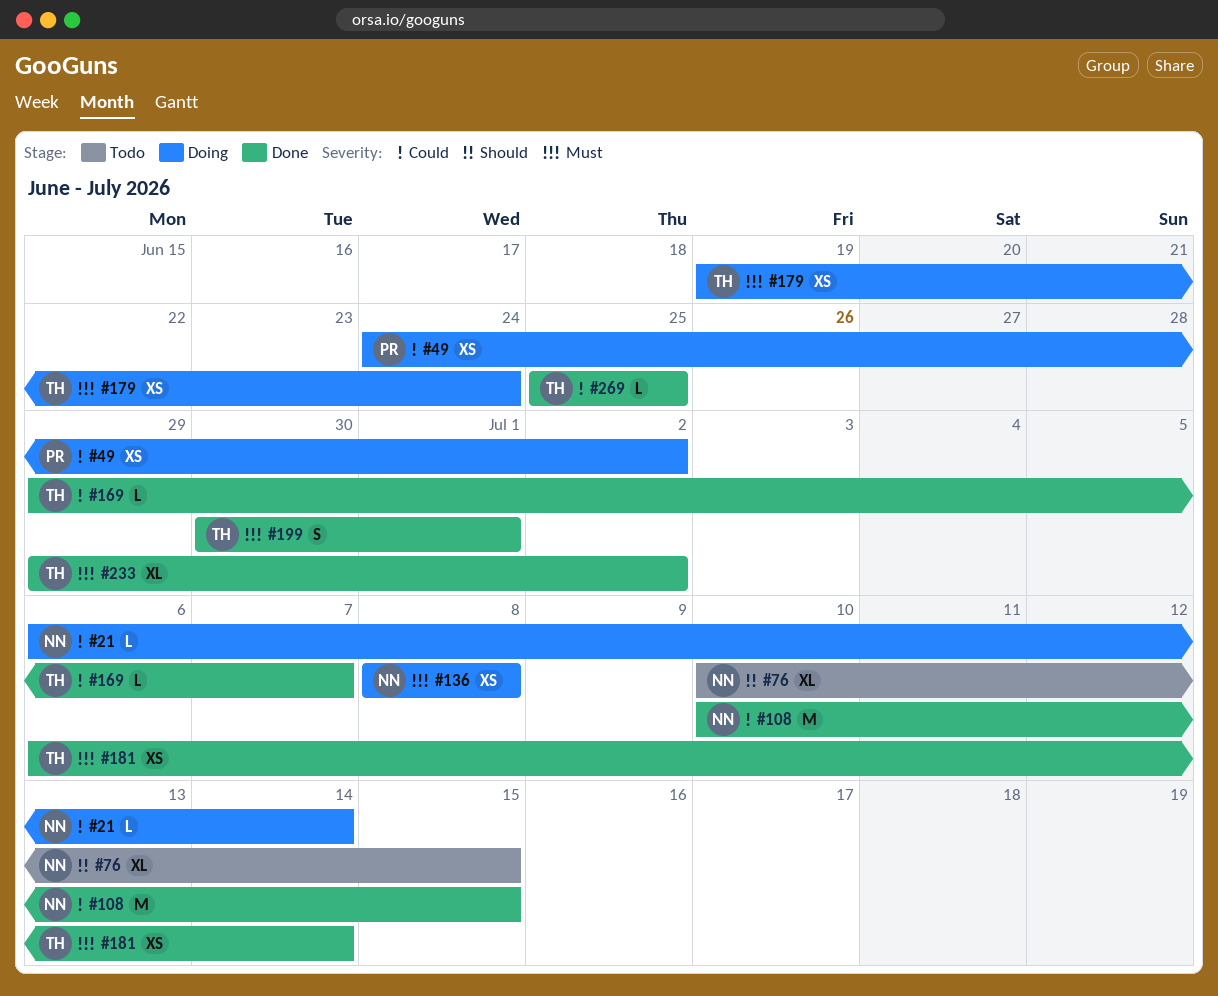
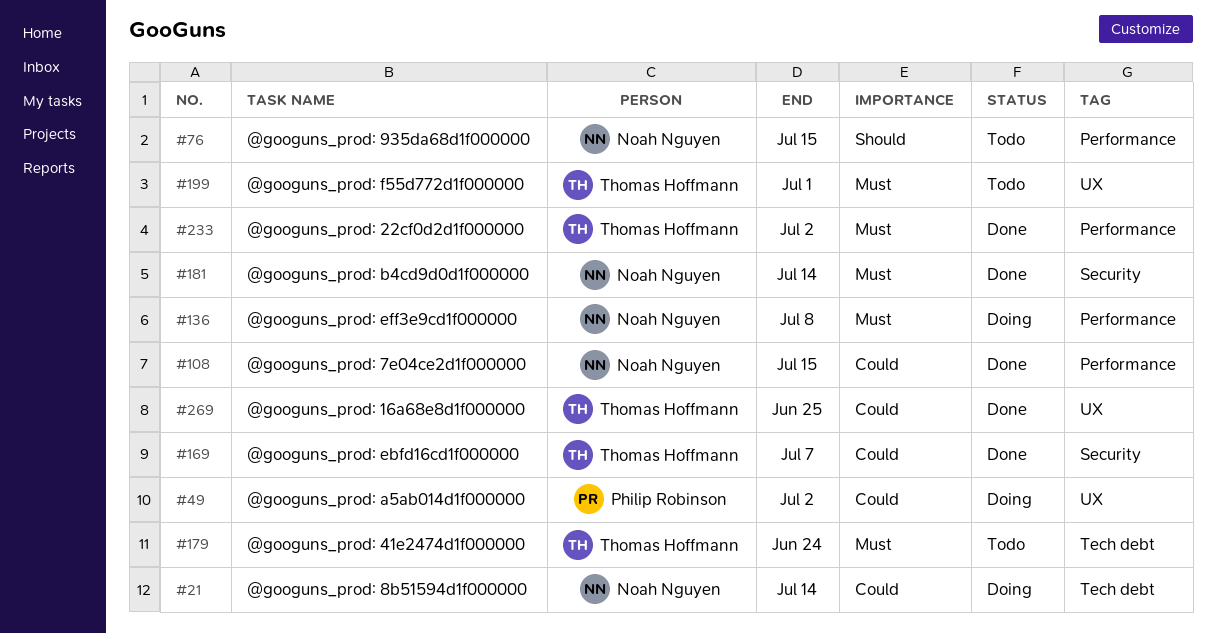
#179, status: Doing -> Todo
#181, owner: Thomas Hoffmann -> Noah Nguyen
#199, status: Done -> Todo

